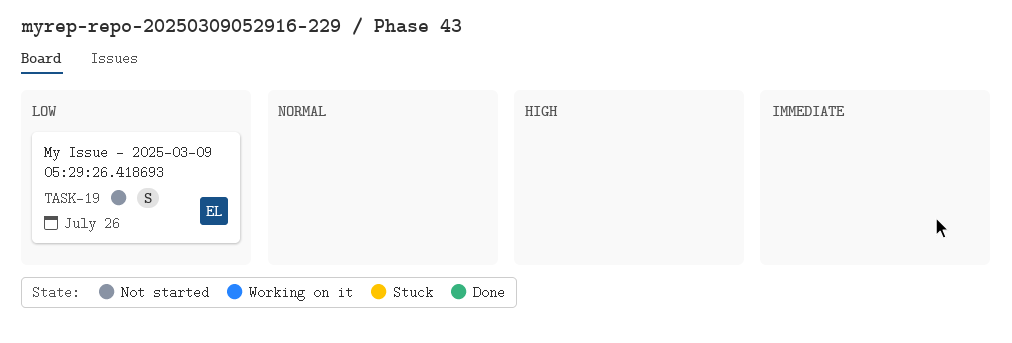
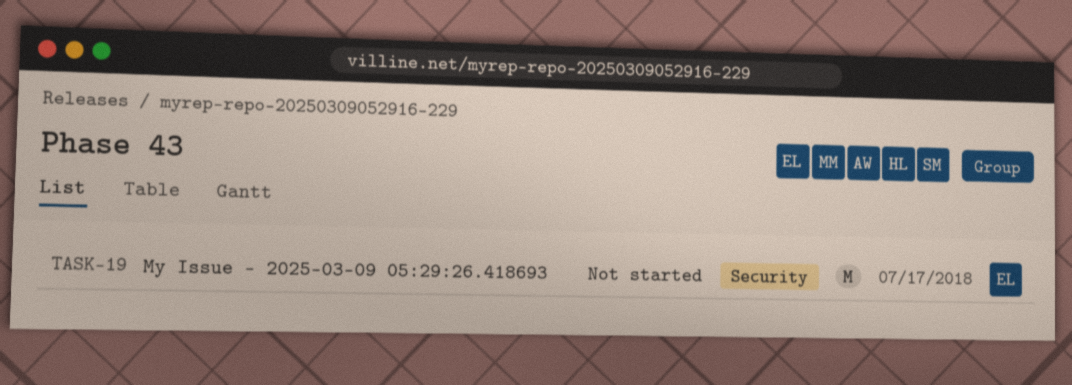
TASK-19, estimate: S -> M
TASK-19, due: Jul 26 -> Jul 17

